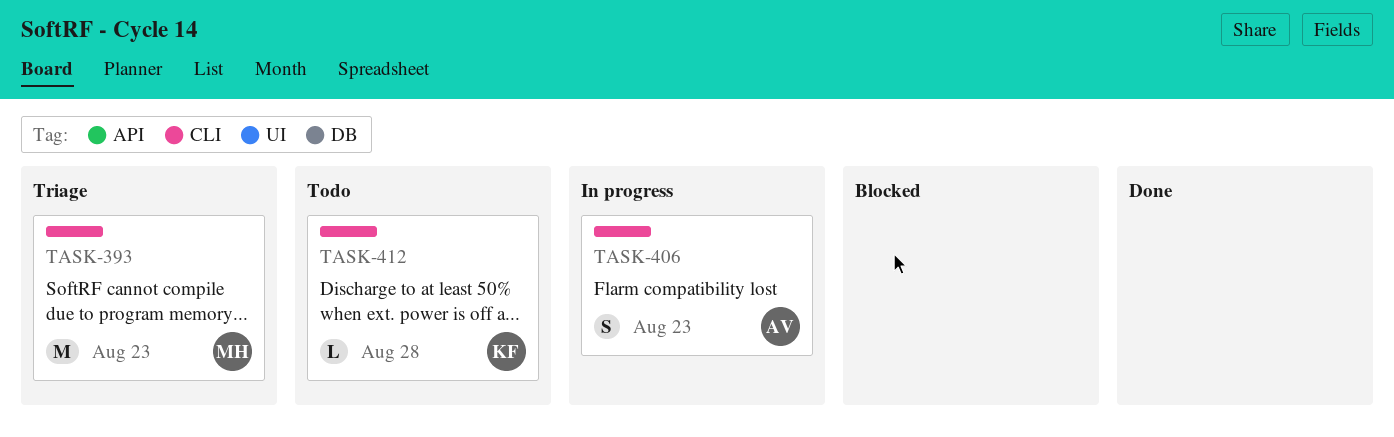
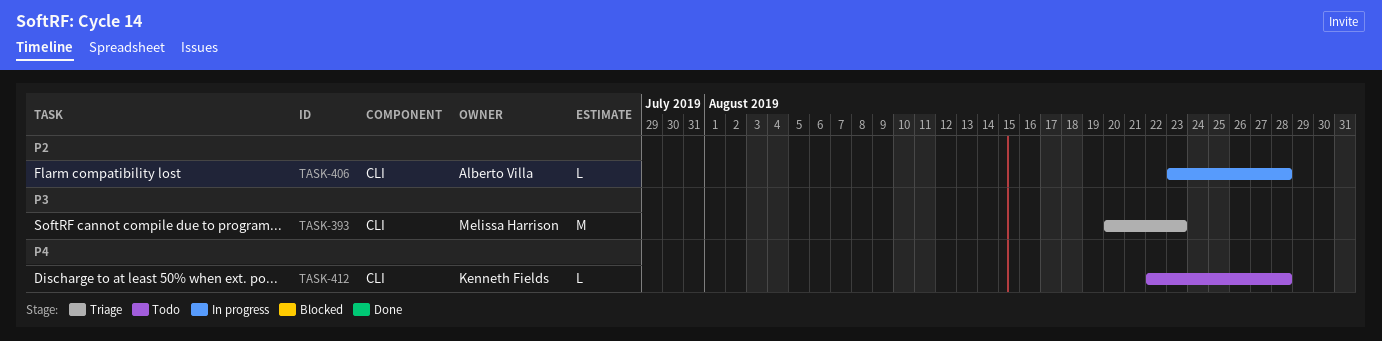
TASK-406, estimate: S -> L
TASK-406, due: Aug 23 -> Aug 28

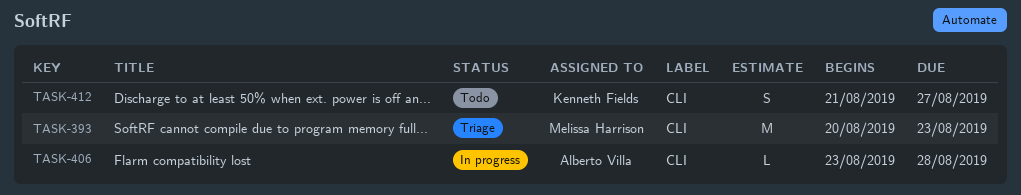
TASK-412, estimate: L -> S
TASK-412, start: Aug 22 -> Aug 21
TASK-412, due: Aug 28 -> Aug 27

